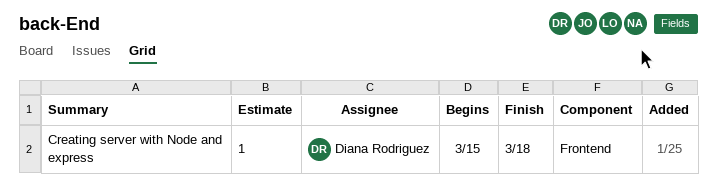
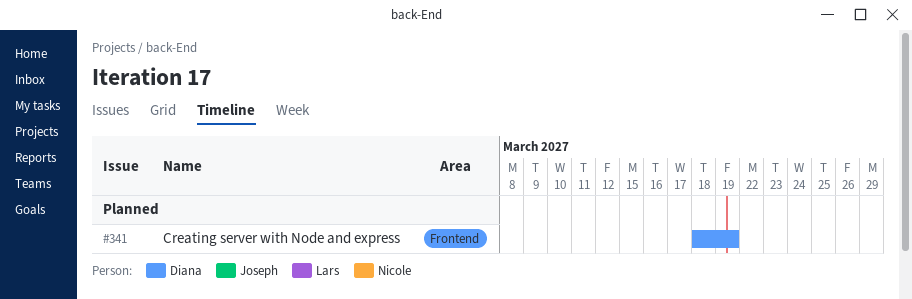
Creating server with Node and express, start: Mar 15 -> Mar 18
Creating server with Node and express, due: Mar 18 -> Mar 19

